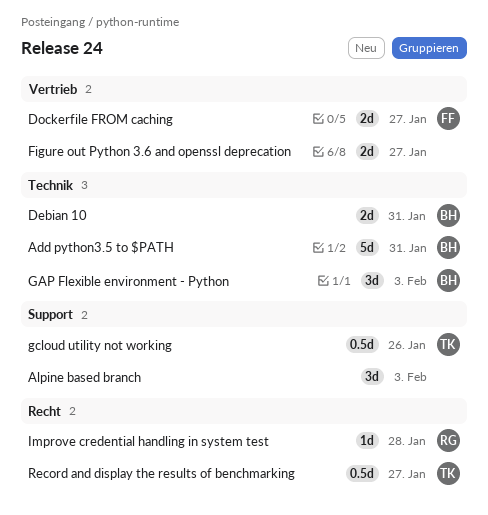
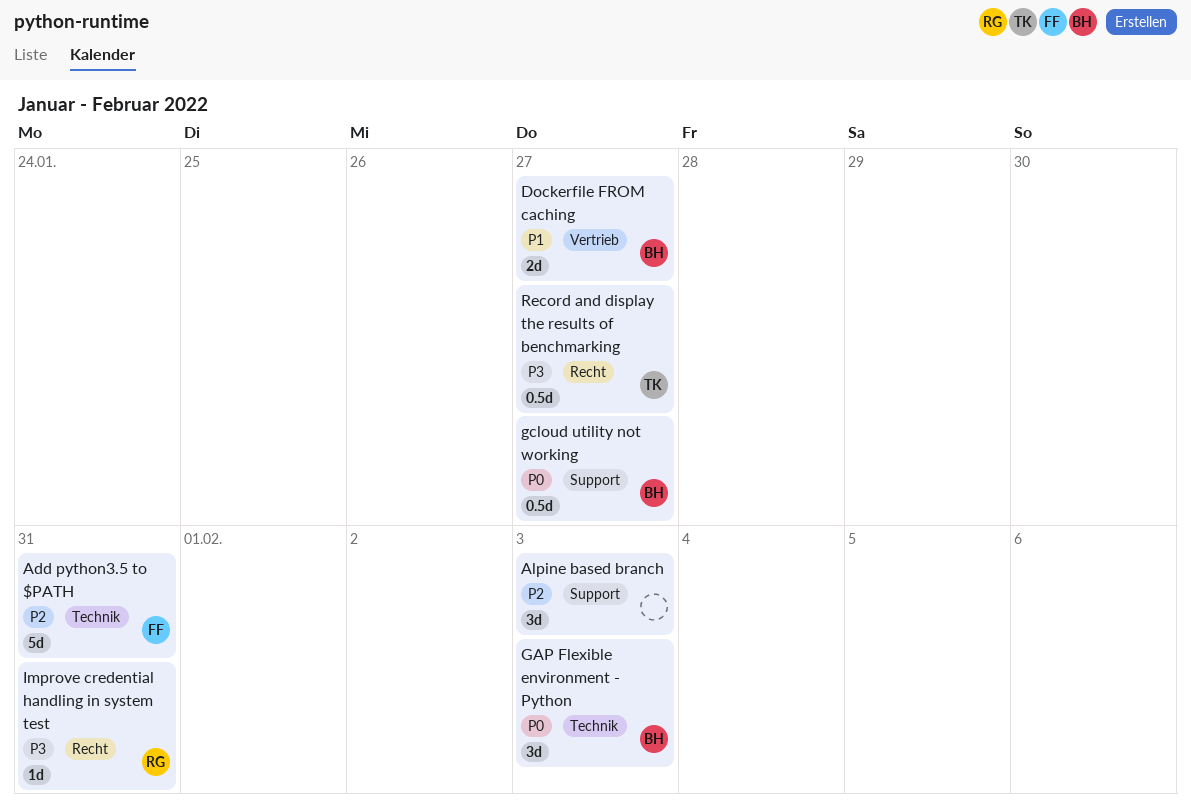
Add python3.5 to $PATH, owner: BH -> FF
Debian 10: present -> none
Dockerfile FROM caching, owner: FF -> BH
Figure out Python 3.6 and openssl deprecation: present -> none
gcloud utility not working, owner: TK -> BH
gcloud utility not working, due: Jan 26 -> Jan 27
Improve credential handling in system test, due: Jan 28 -> Jan 31

